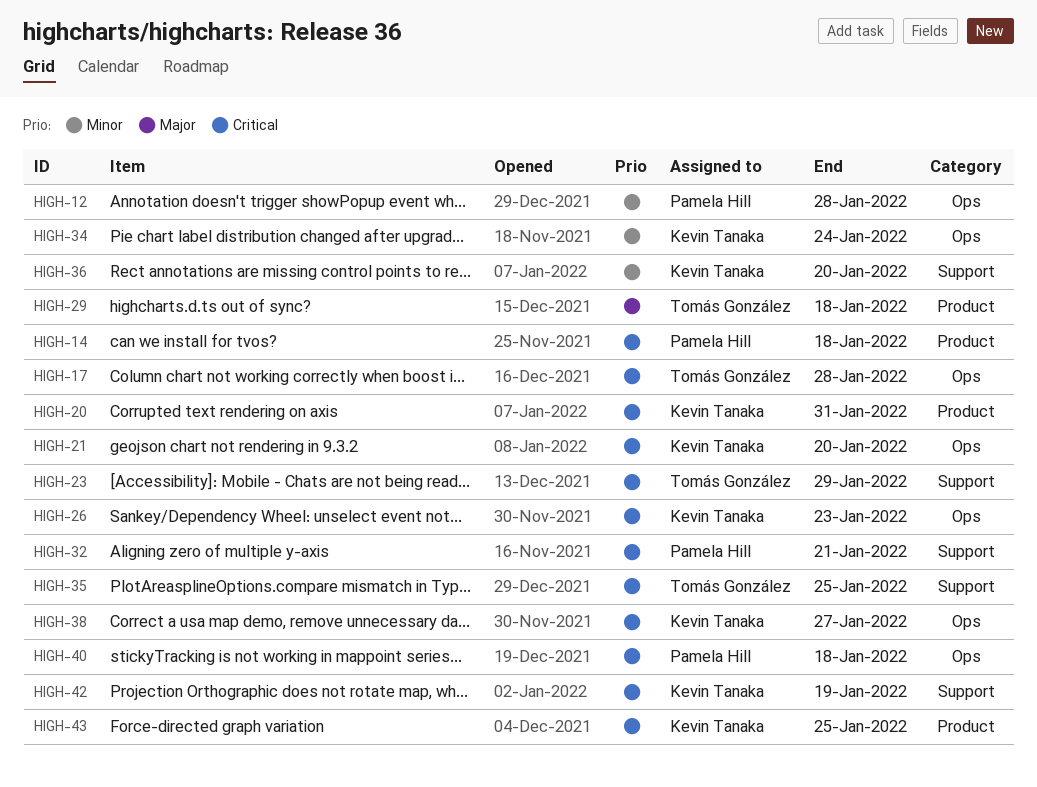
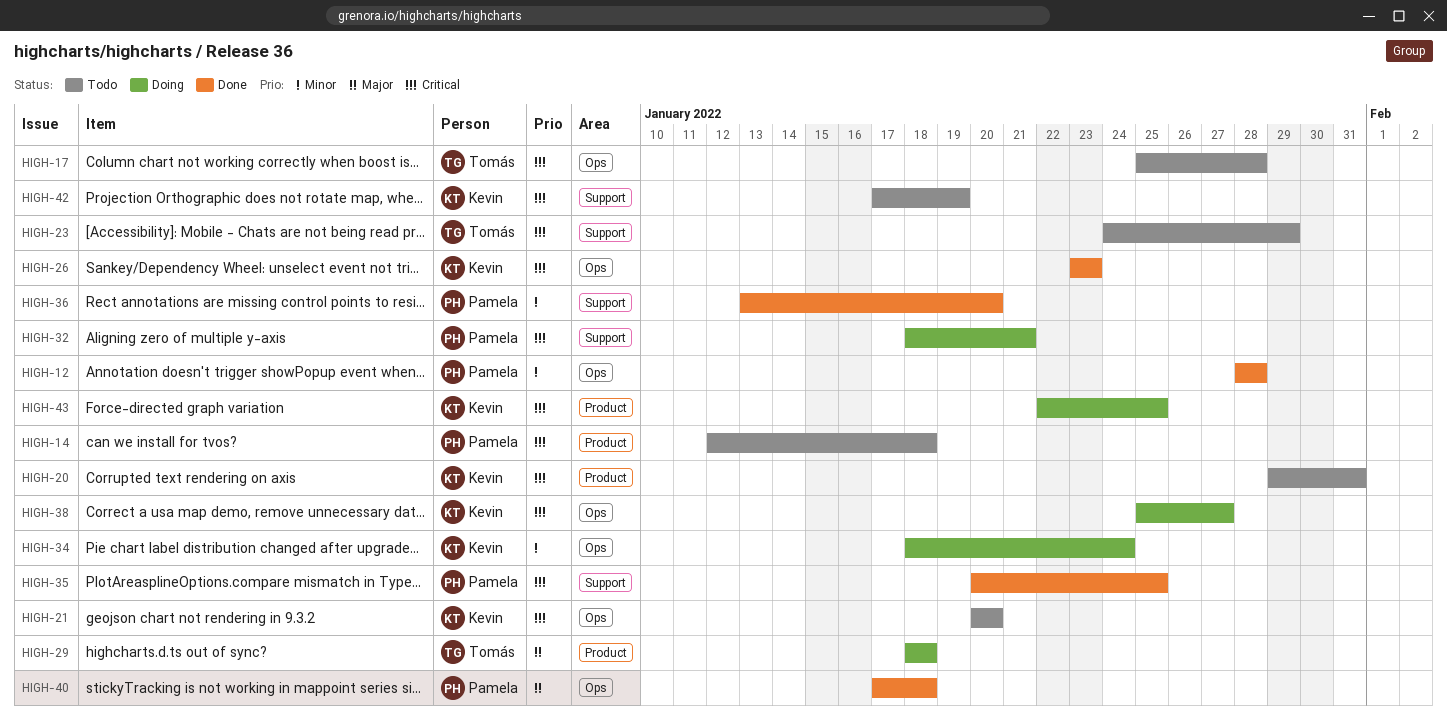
HIGH-35, owner: Tomás González -> Pamela Hill
HIGH-36, owner: Kevin Tanaka -> Pamela Hill
HIGH-40, priority: Critical -> Major

